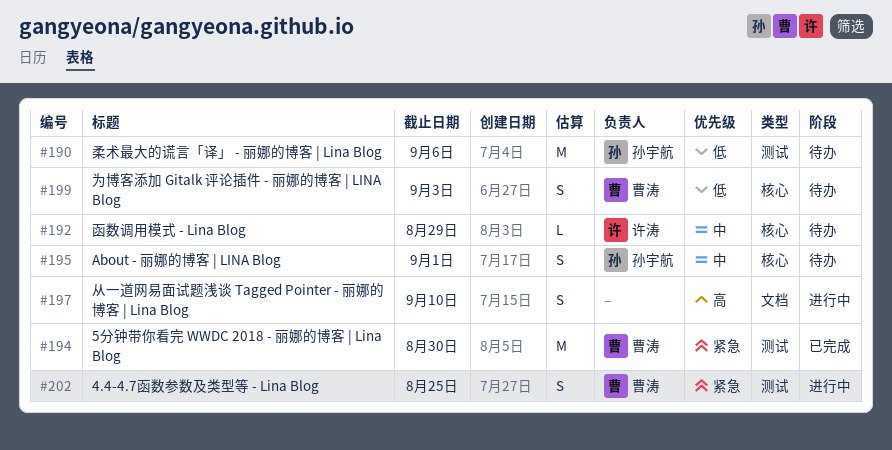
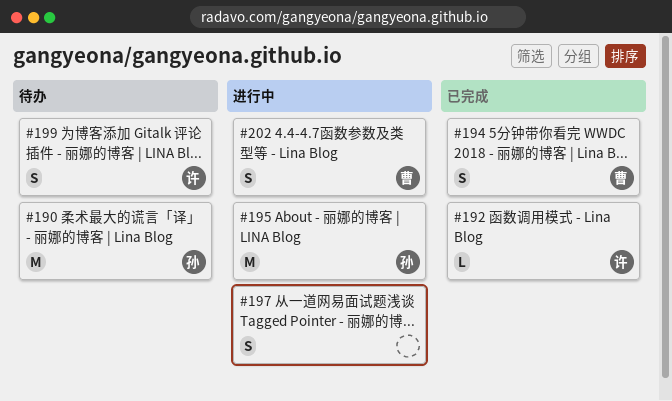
#192, status: 待办 -> 已完成
#194, estimate: M -> S
#195, status: 待办 -> 进行中
#195, estimate: S -> M
#199, owner: 曹涛 -> 许涛

